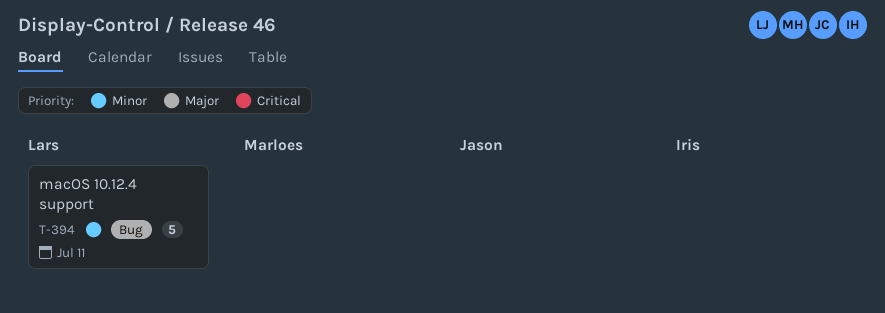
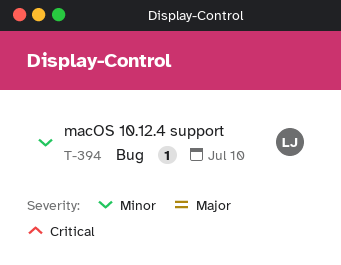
T-394, estimate: 5 -> 1
T-394, due: Jul 11 -> Jul 10

